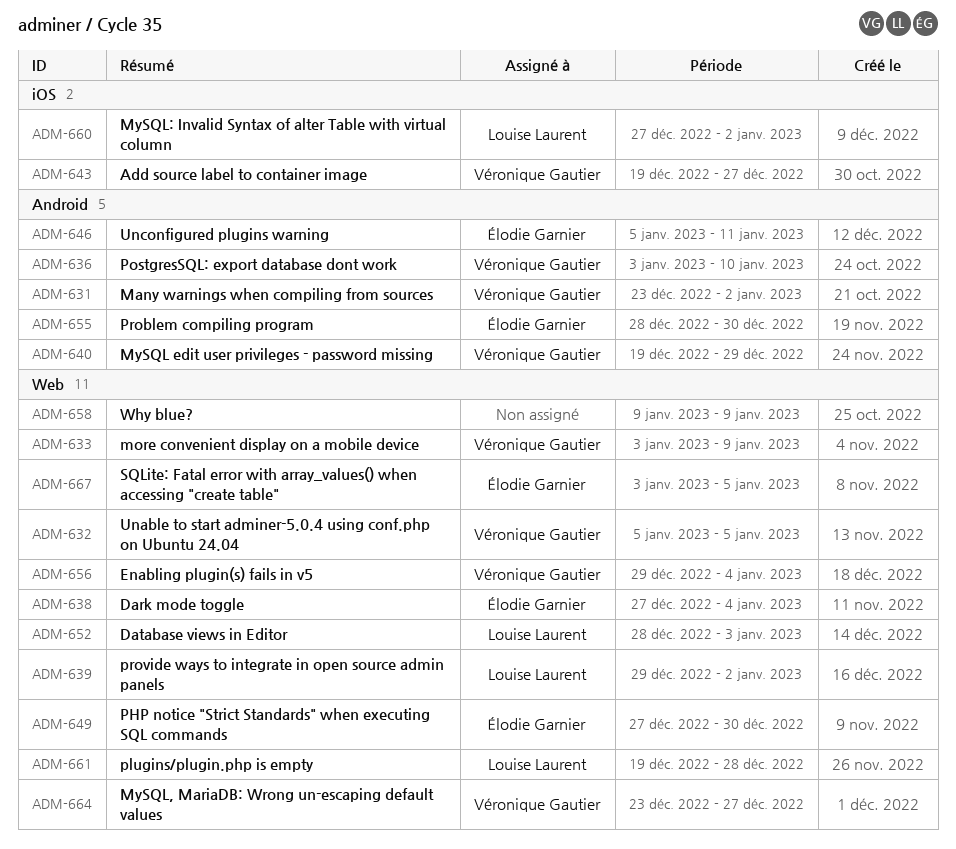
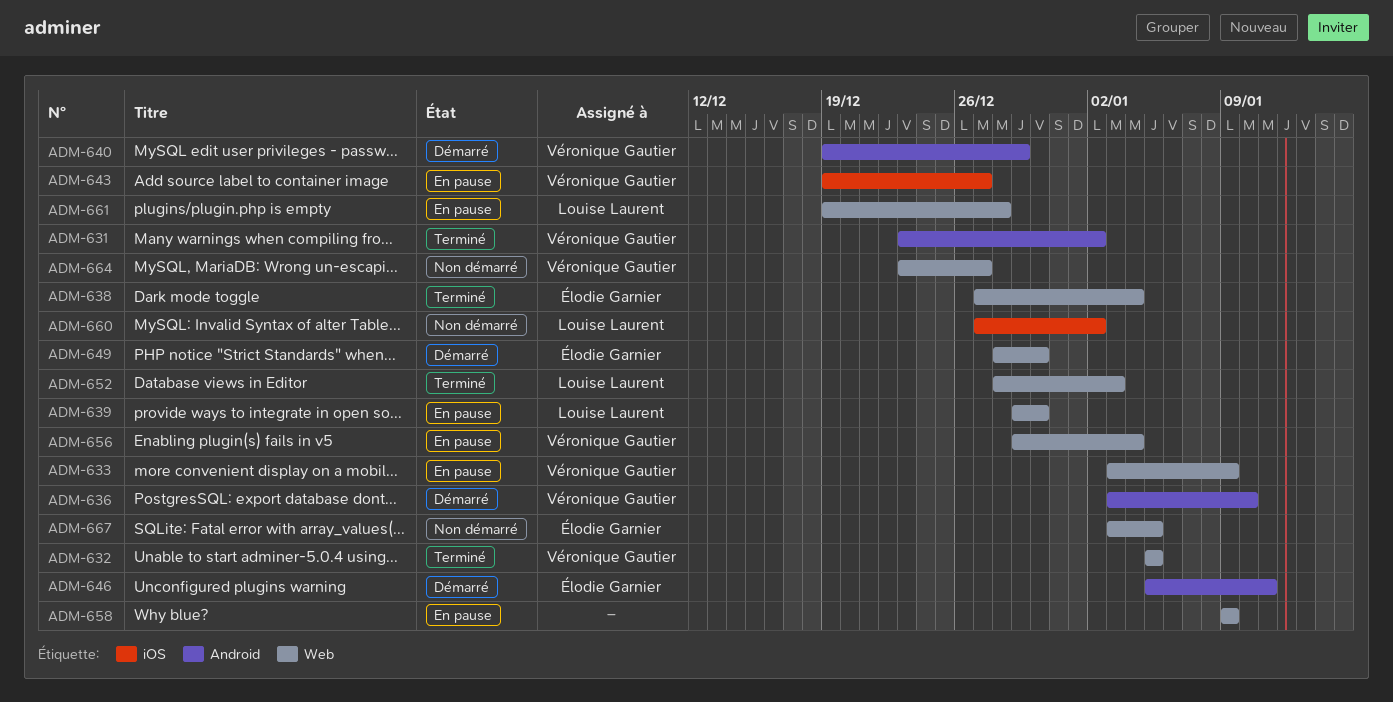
ADM-639, due: Jan 2 -> Dec 30
ADM-649, start: Dec 27 -> Dec 28
ADM-655: present -> none

